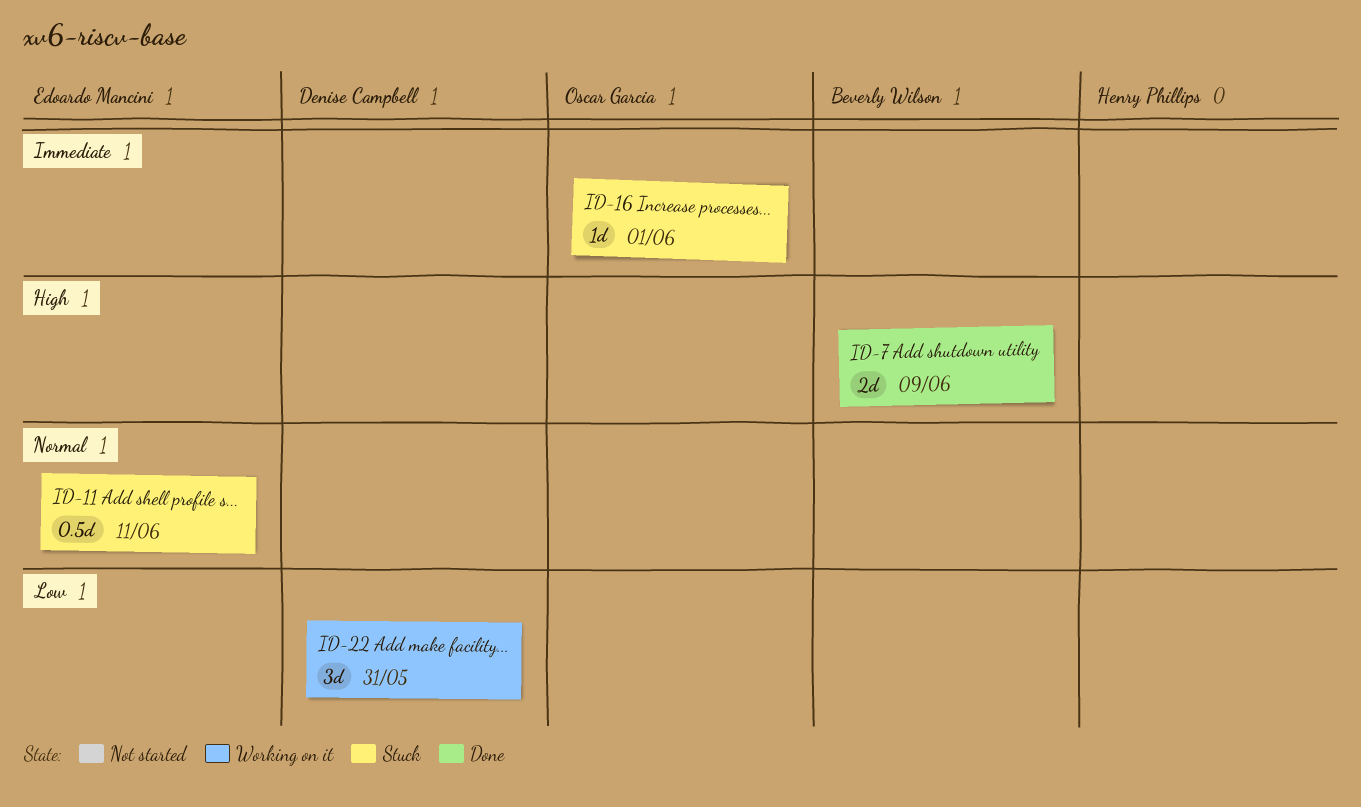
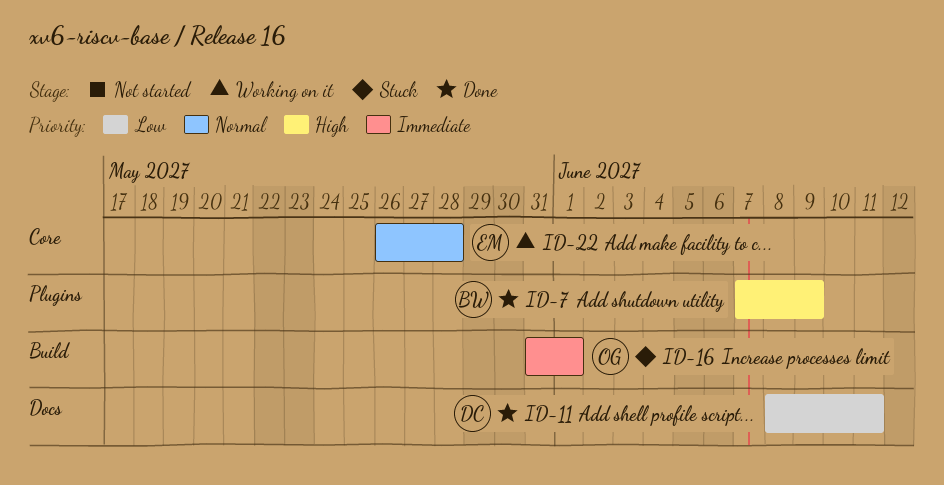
ID-11, status: Stuck -> Done
ID-11, owner: Edoardo Mancini -> Denise Campbell
ID-11, priority: Normal -> Low
ID-22, owner: Denise Campbell -> Edoardo Mancini
ID-22, priority: Low -> Normal
ID-22, due: May 31 -> May 28

